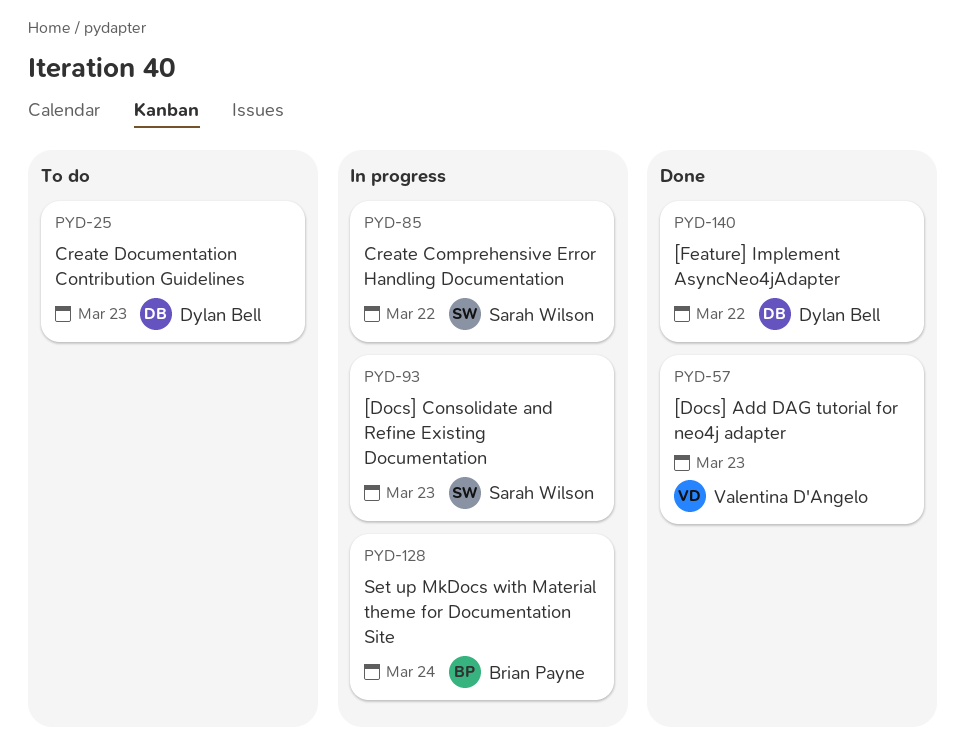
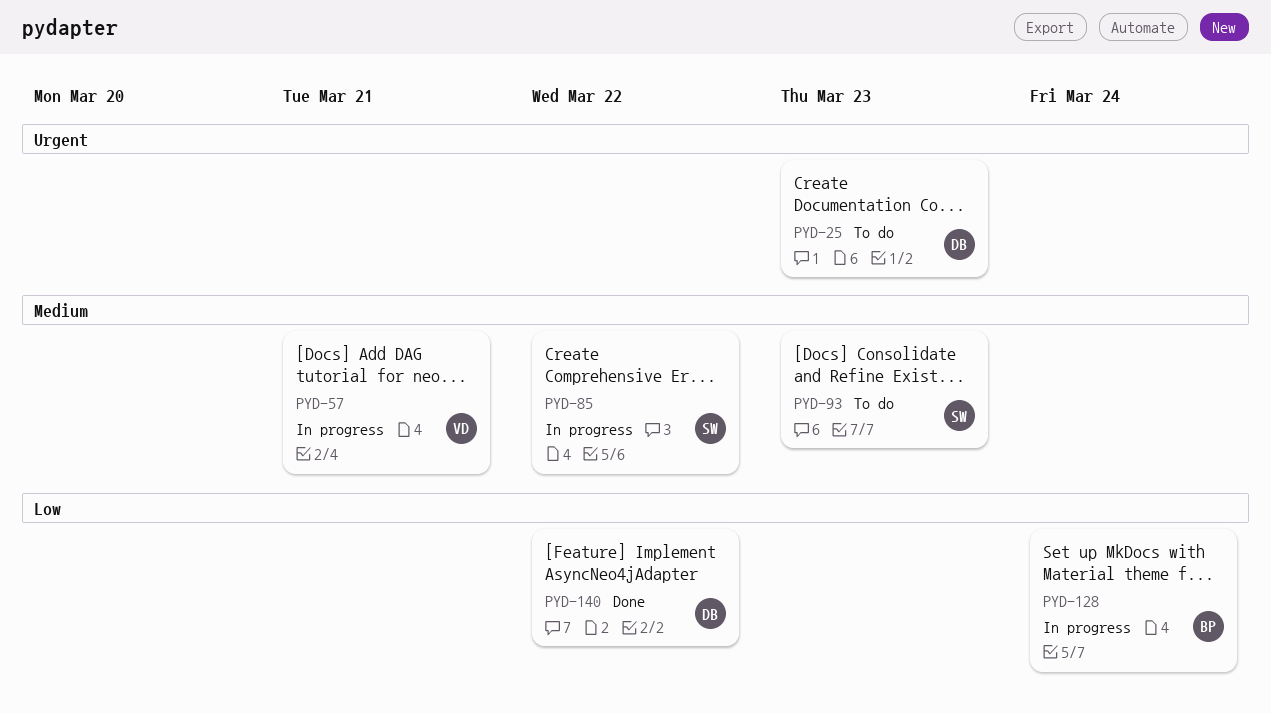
PYD-57, status: Done -> In progress
PYD-57, due: Mar 23 -> Mar 21
PYD-93, status: In progress -> To do

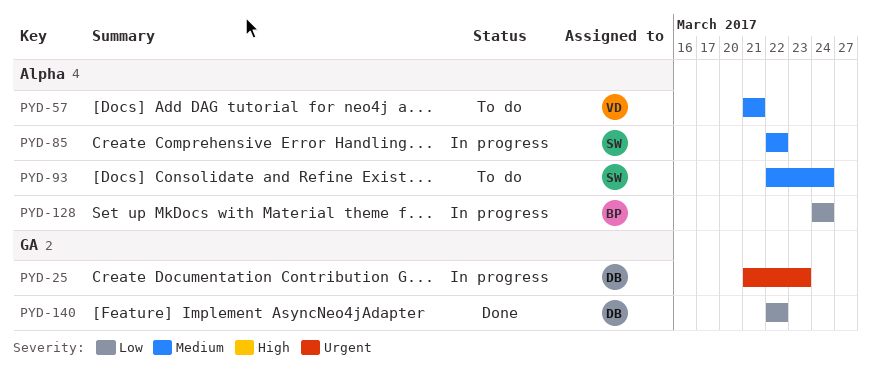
PYD-25, status: To do -> In progress
PYD-57, status: In progress -> To do
PYD-93, due: Mar 23 -> Mar 24

